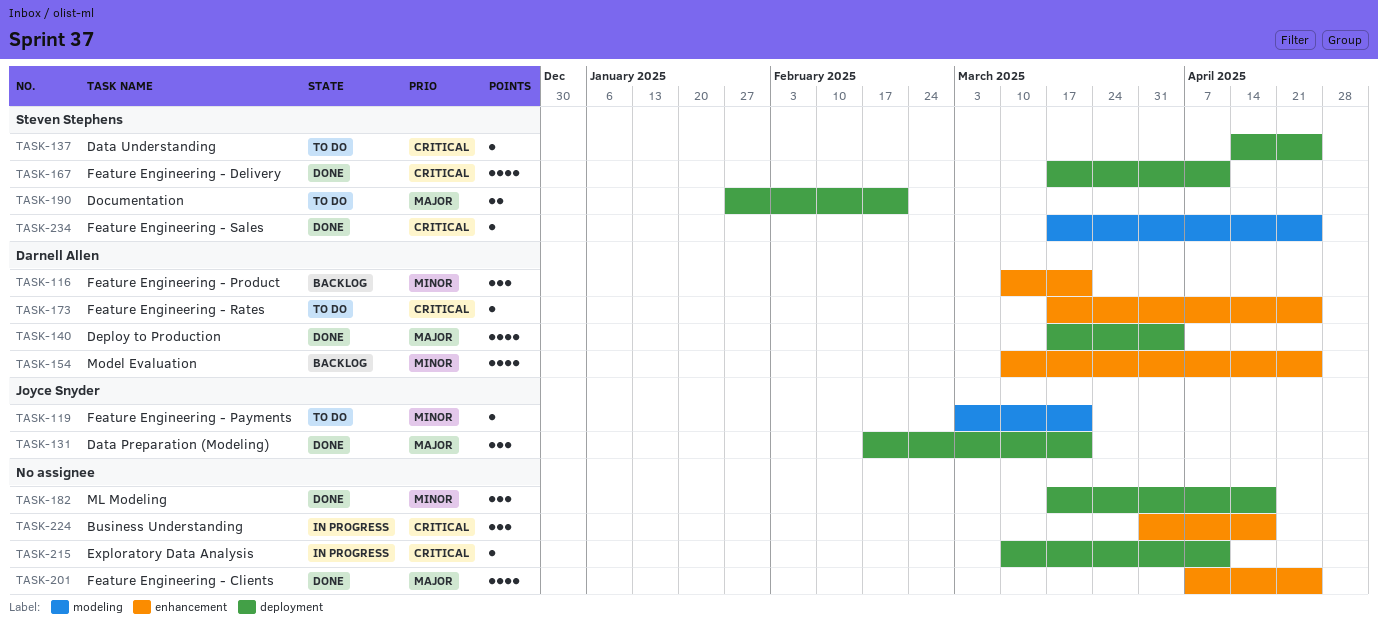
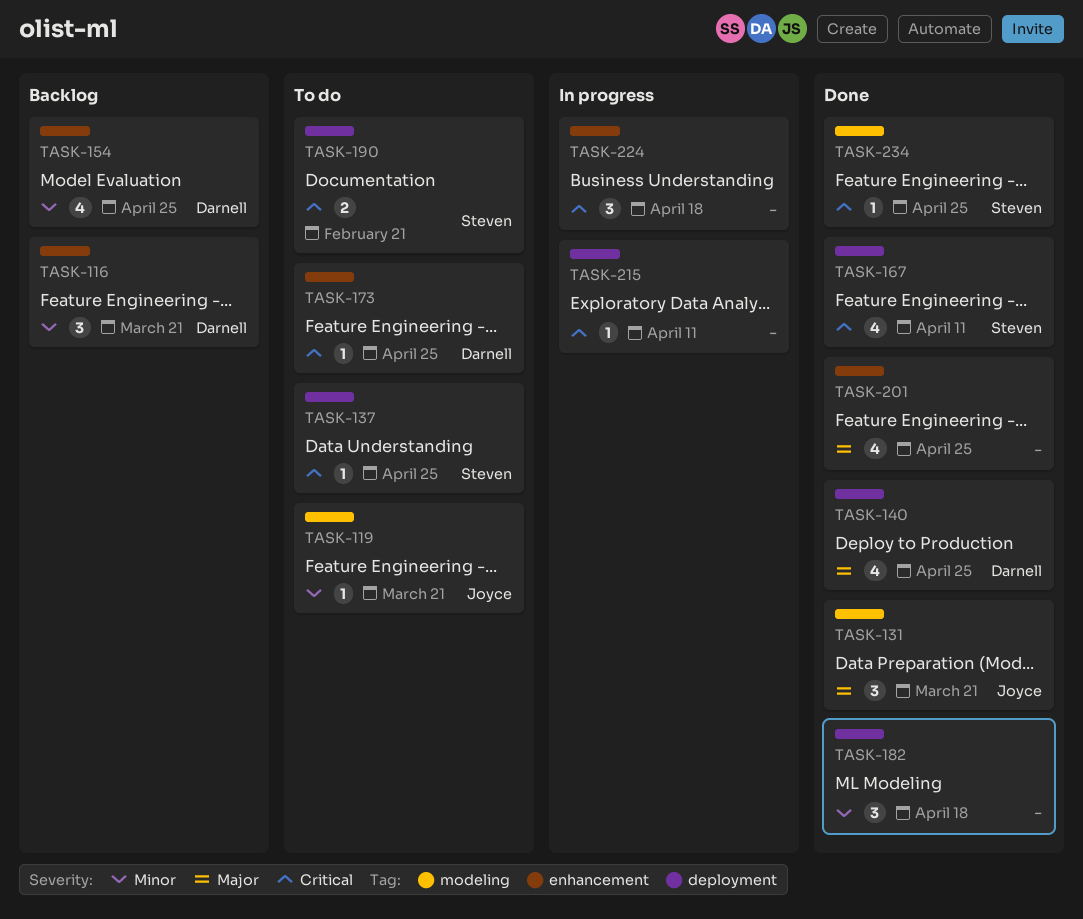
TASK-131, label: deployment -> modeling
TASK-140, due: Apr 4 -> Apr 25
TASK-190, priority: Major -> Critical

